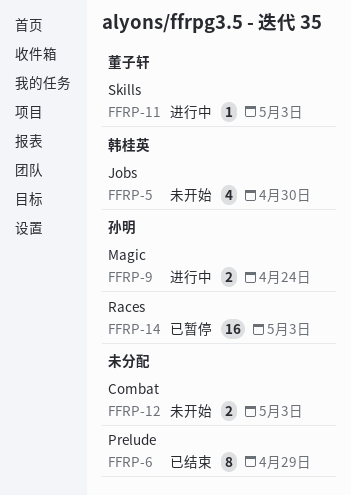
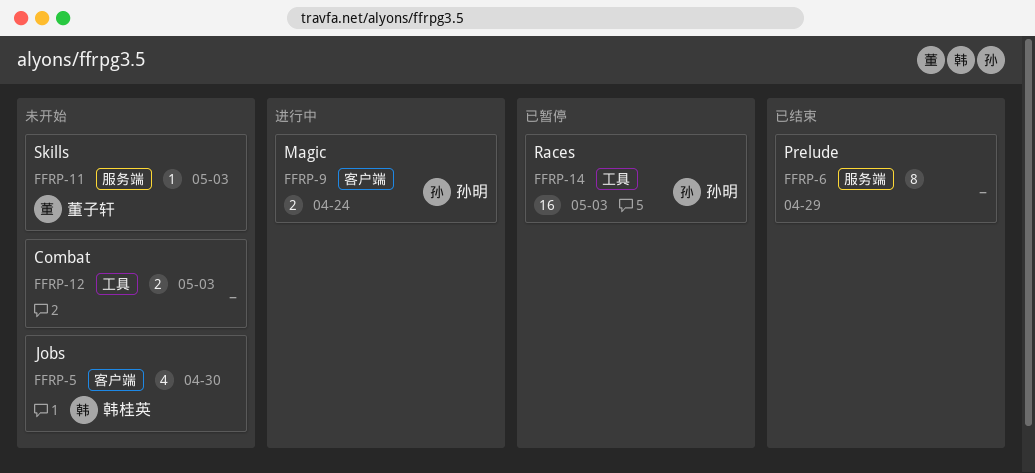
FFRP-11, status: 进行中 -> 未开始

